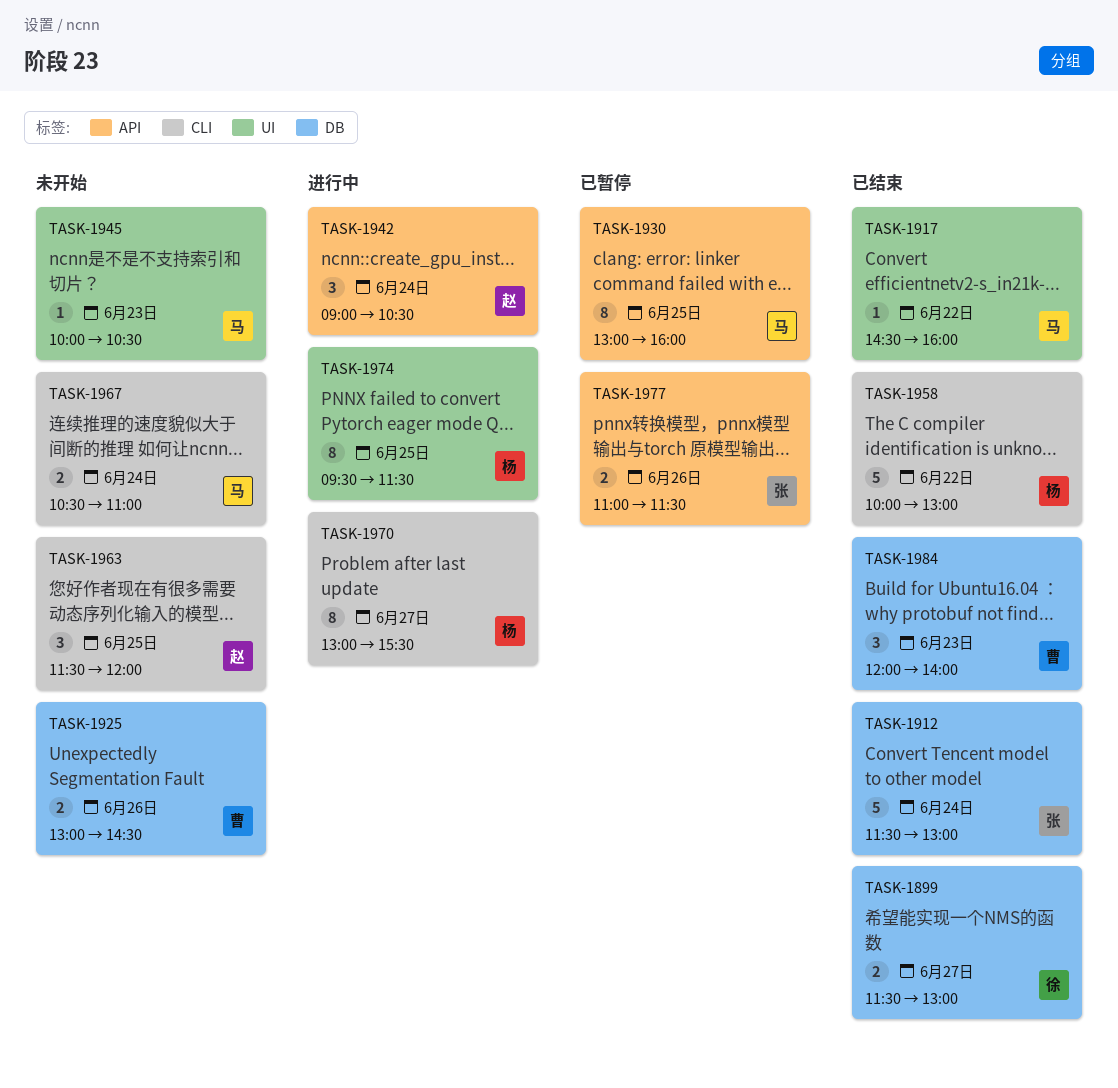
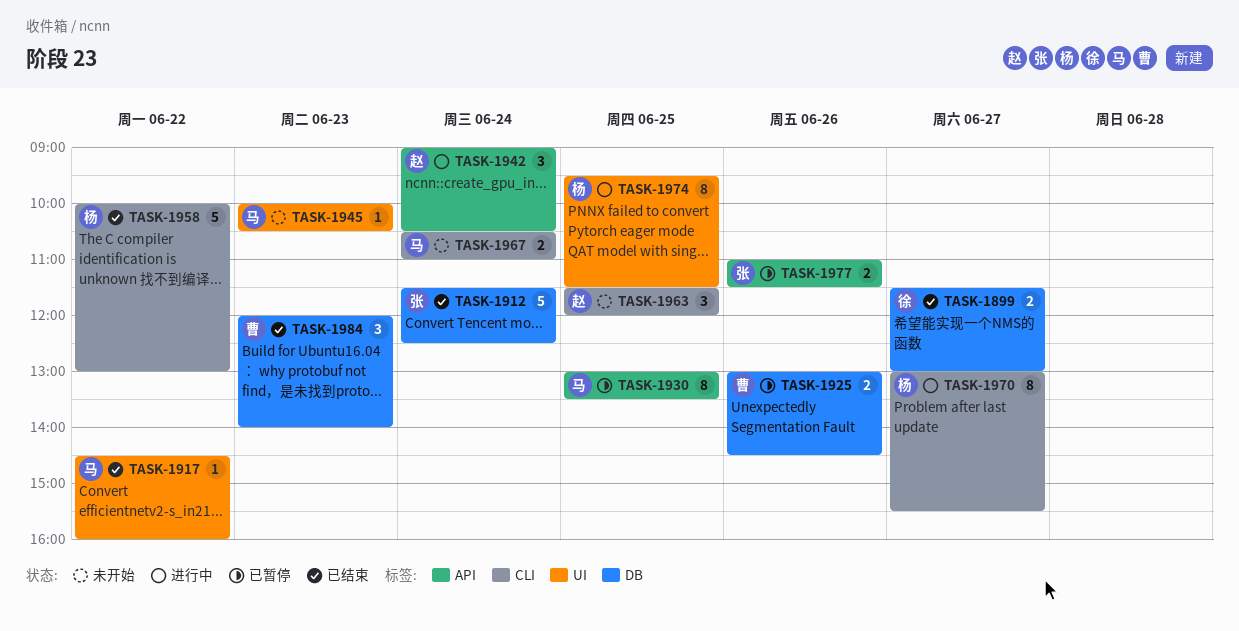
TASK-1912, ends: 13:00 -> 12:30
TASK-1925, status: 未开始 -> 已暂停
TASK-1930, ends: 16:00 -> 13:30

